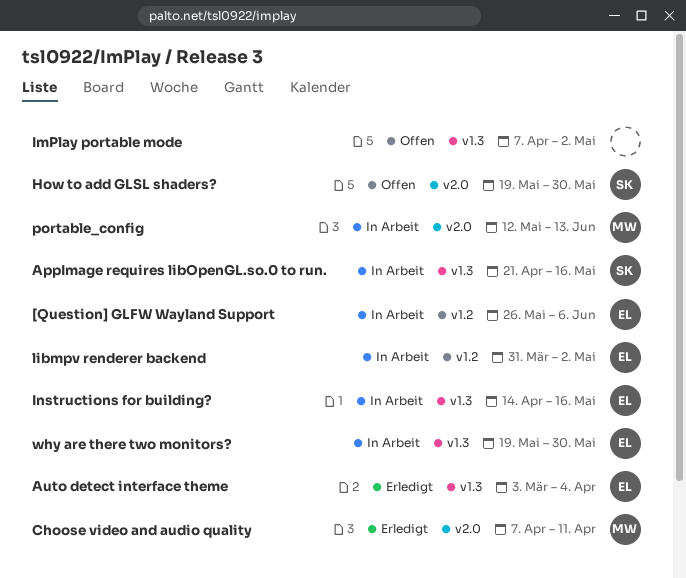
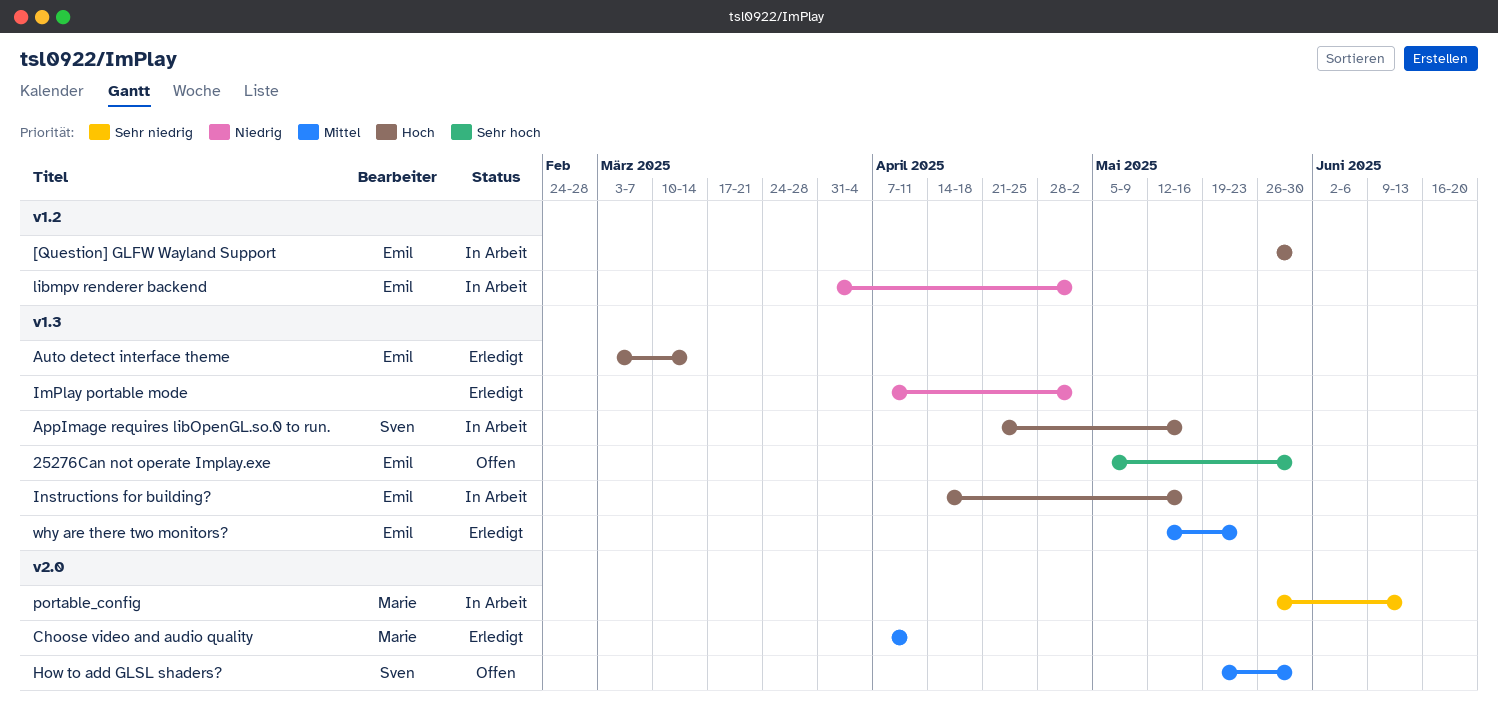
25276Can not operate Implay.exe: none -> present
[Question] GLFW Wayland Support, due: Jun 6 -> May 30
Auto detect interface theme, due: Apr 4 -> Mar 14
ImPlay portable mode, status: Offen -> Erledigt
portable_config, start: May 12 -> May 26
why are there two monitors?, status: In Arbeit -> Erledigt
why are there two monitors?, start: May 19 -> May 12
why are there two monitors?, due: May 30 -> May 23

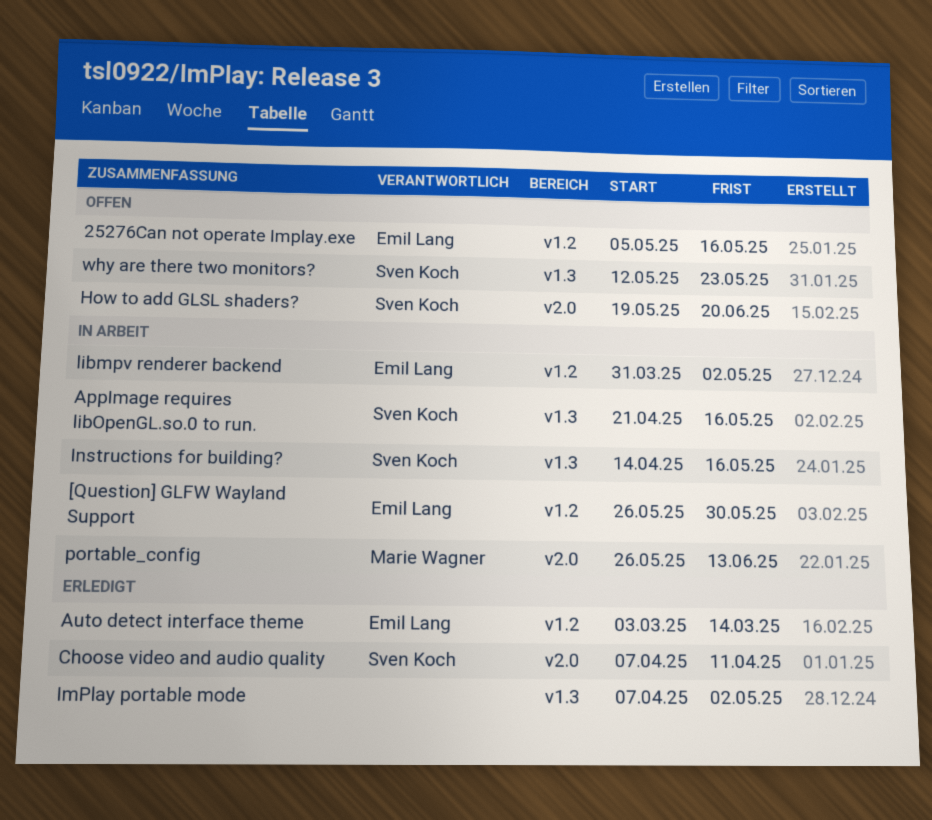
25276Can not operate Implay.exe, label: v1.3 -> v1.2
25276Can not operate Implay.exe, due: May 30 -> May 16
Auto detect interface theme, label: v1.3 -> v1.2
Choose video and audio quality, owner: Marie Wagner -> Sven Koch
How to add GLSL shaders?, due: May 30 -> Jun 20
Instructions for building?, owner: Emil Lang -> Sven Koch
why are there two monitors?, status: Erledigt -> Offen
why are there two monitors?, owner: Emil Lang -> Sven Koch

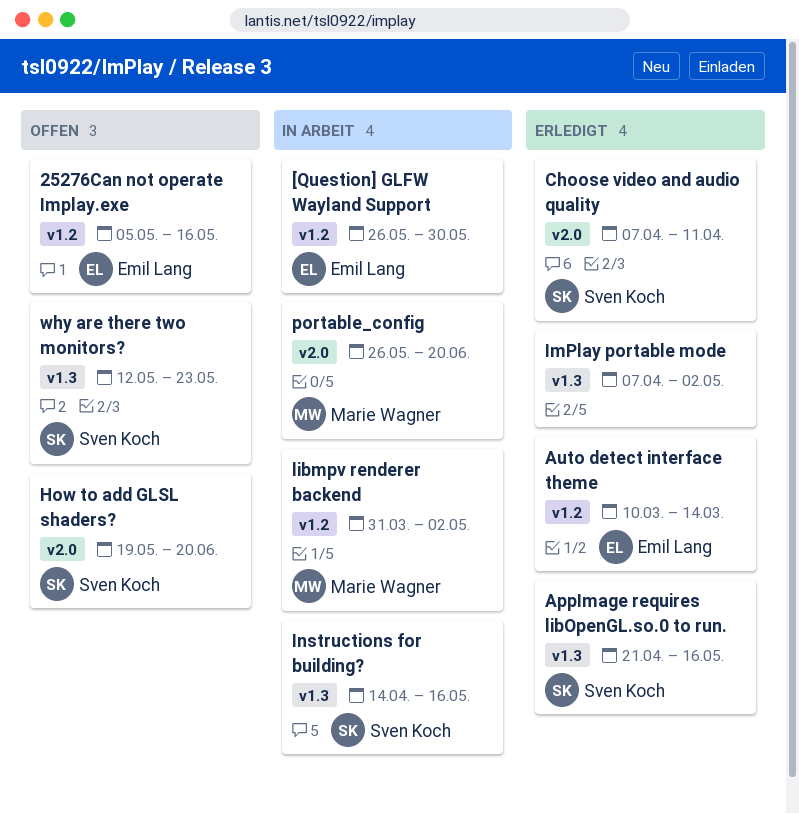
AppImage requires libOpenGL.so.0 to run., status: In Arbeit -> Erledigt
Auto detect interface theme, start: Mar 3 -> Mar 10
libmpv renderer backend, owner: Emil Lang -> Marie Wagner
portable_config, due: Jun 13 -> Jun 20

